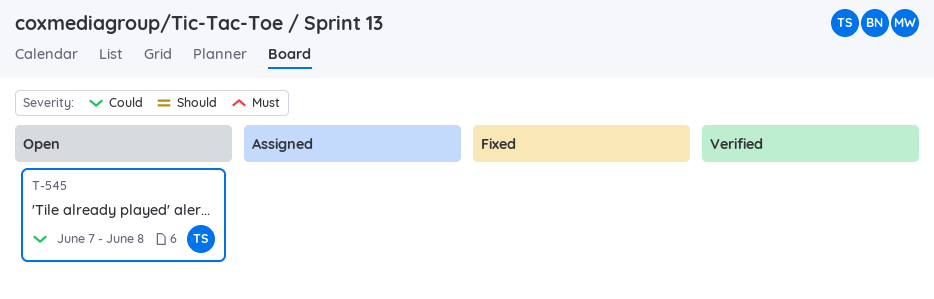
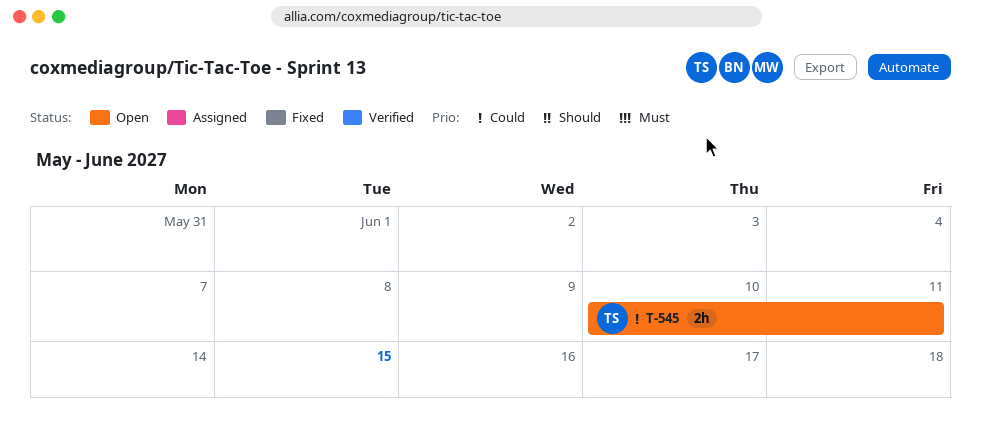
T-545, start: Jun 7 -> Jun 10
T-545, due: Jun 8 -> Jun 11

